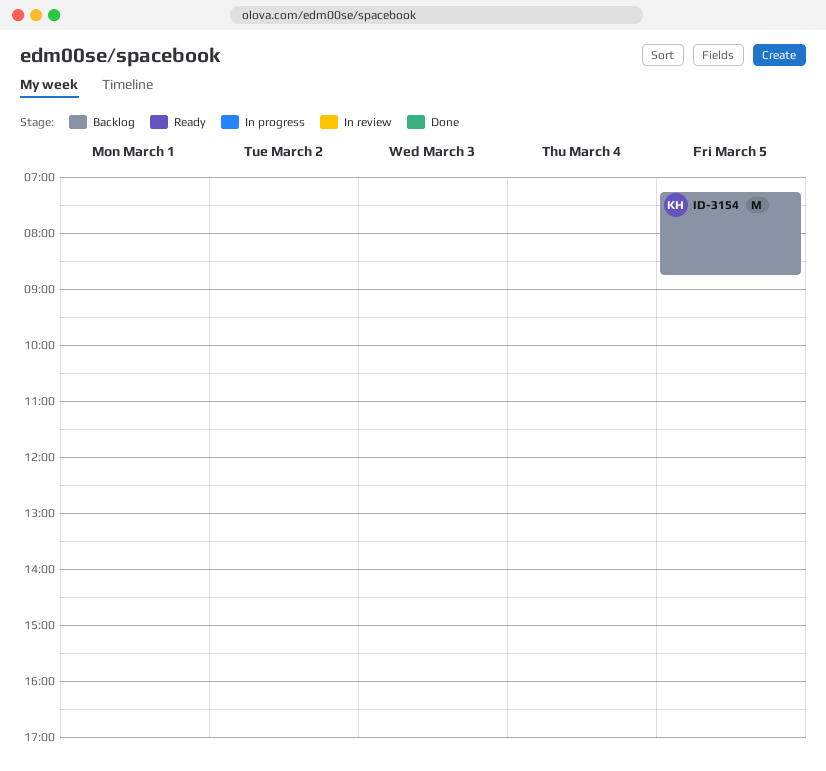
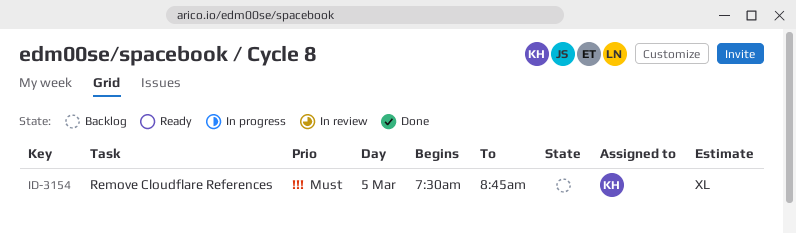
ID-3154, estimate: M -> XL
ID-3154, begins: 07:15 -> 07:30

